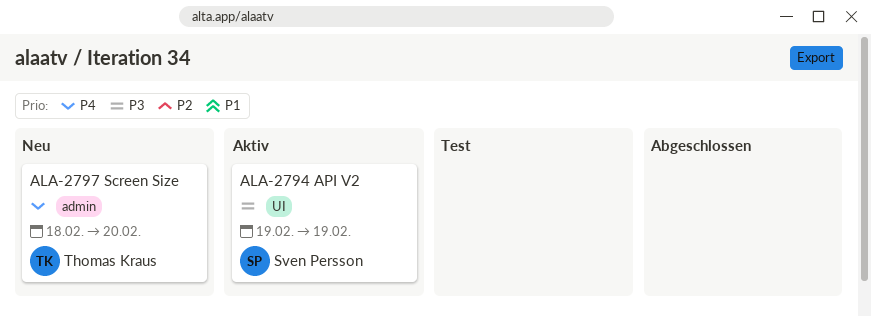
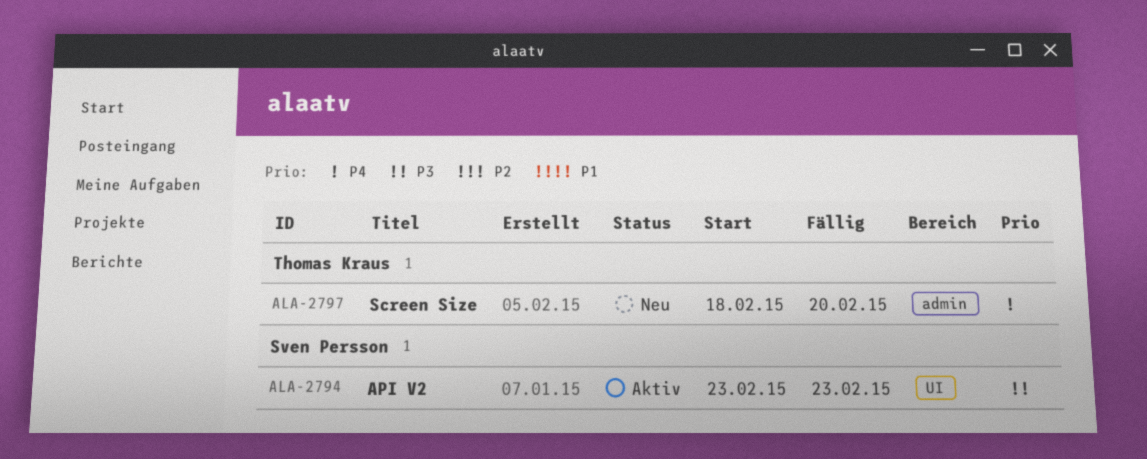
ALA-2794, start: Feb 19 -> Feb 23
ALA-2794, due: Feb 19 -> Feb 23

